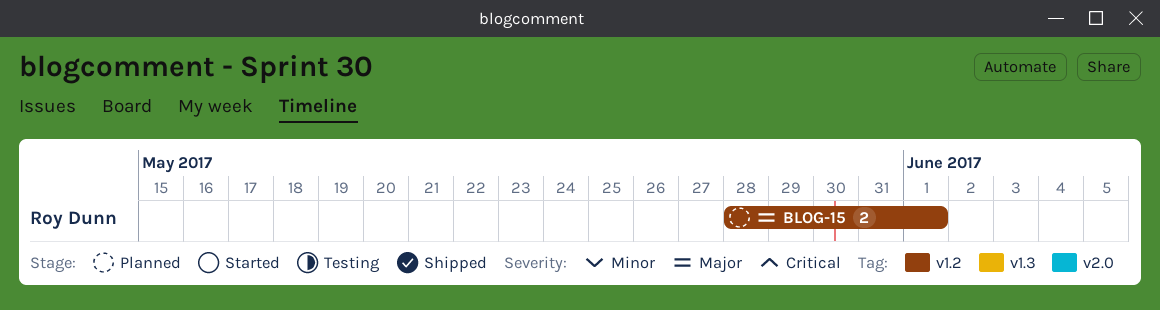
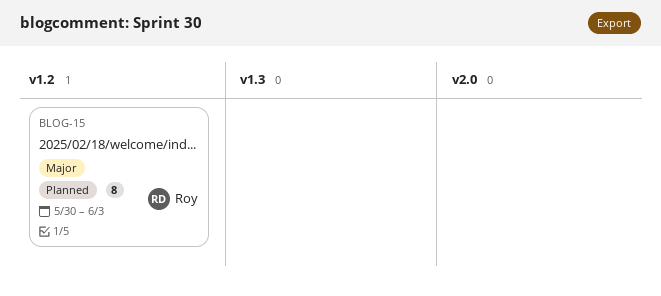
BLOG-15, estimate: 2 -> 8
BLOG-15, start: May 28 -> May 30
BLOG-15, due: Jun 1 -> Jun 3

